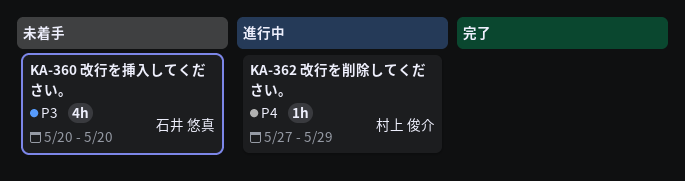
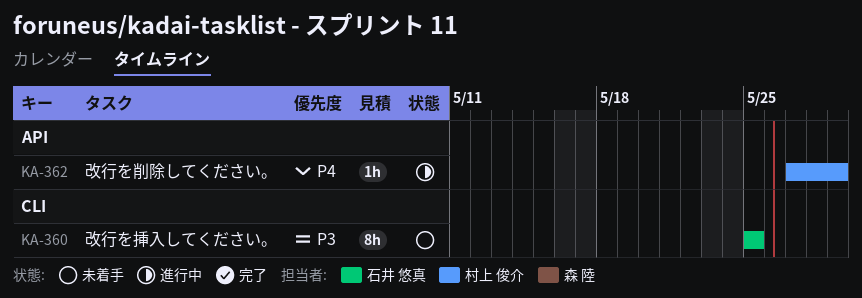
KA-360, estimate: 4h -> 8h
KA-360, start: May 20 -> May 25
KA-360, due: May 20 -> May 25

